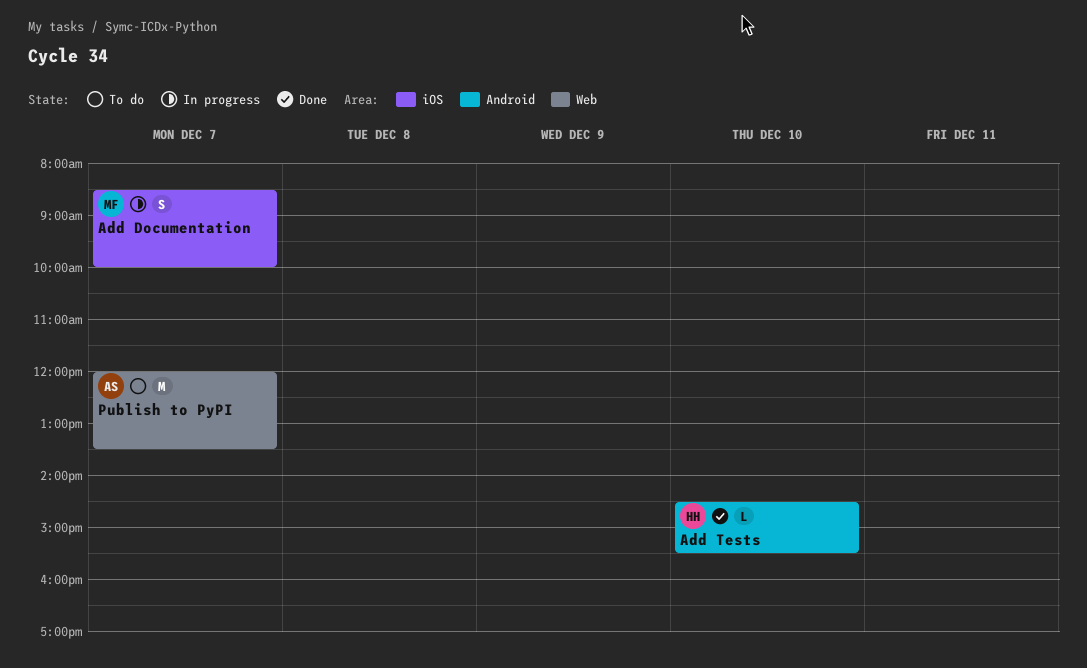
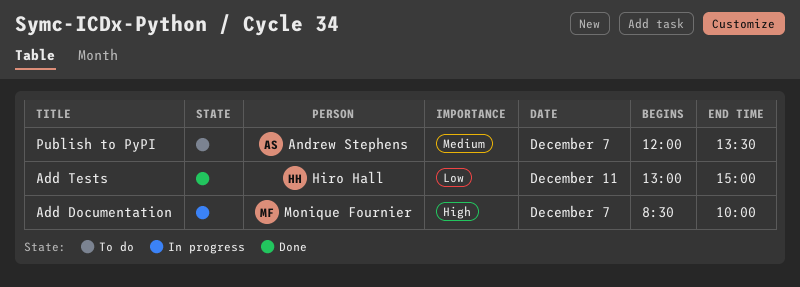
Add Tests, day: Dec 10 -> Dec 11
Add Tests, begins: 14:30 -> 13:00
Add Tests, ends: 15:30 -> 15:00

